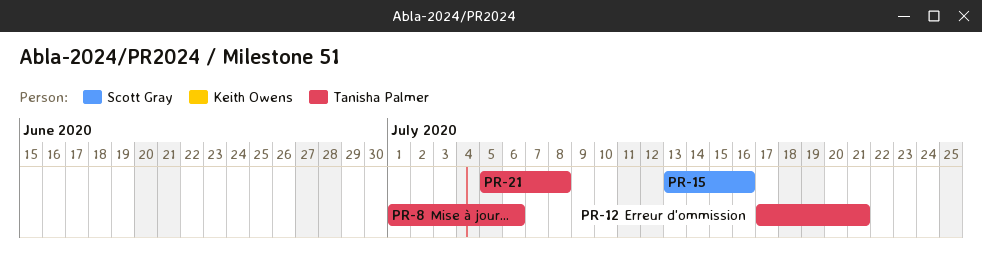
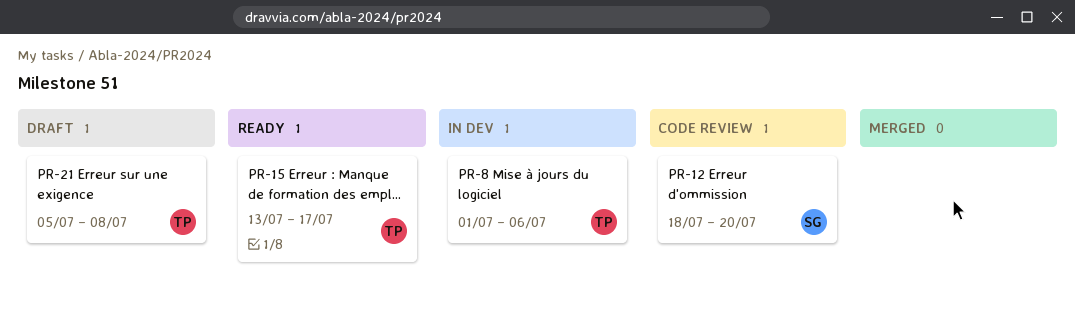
PR-12, owner: Tanisha Palmer -> Scott Gray
PR-12, start: Jul 17 -> Jul 18
PR-12, due: Jul 21 -> Jul 20
PR-15, owner: Scott Gray -> Tanisha Palmer
PR-15, due: Jul 16 -> Jul 17

